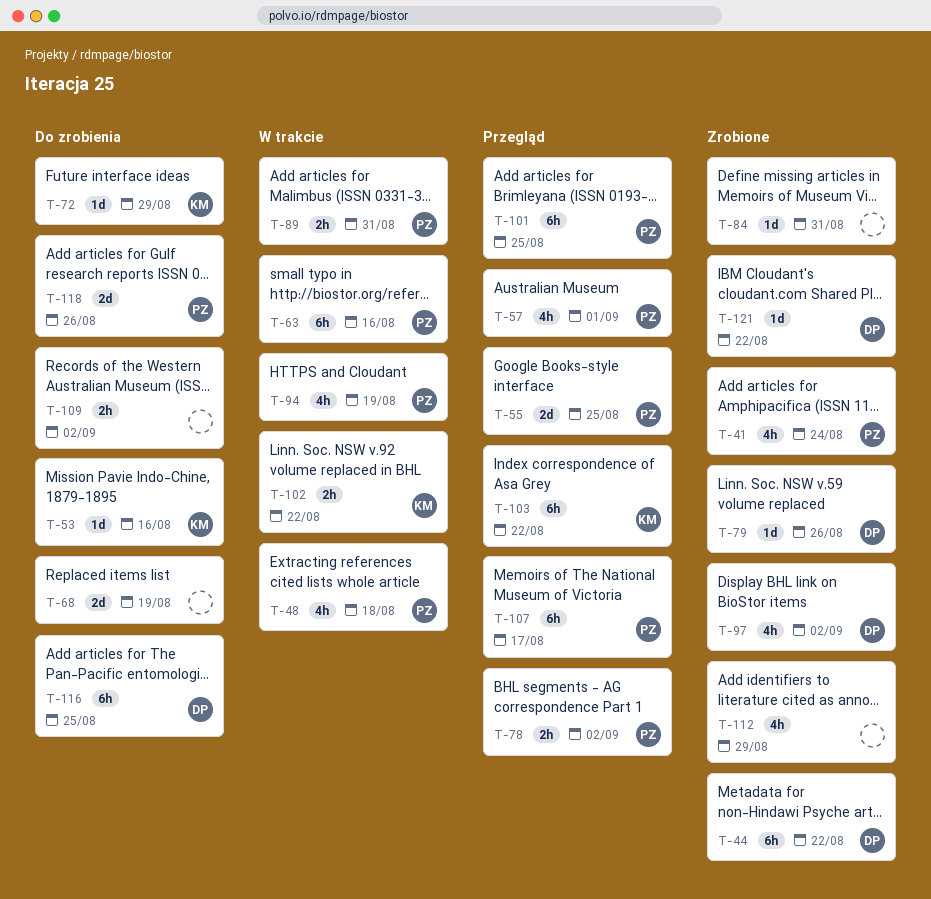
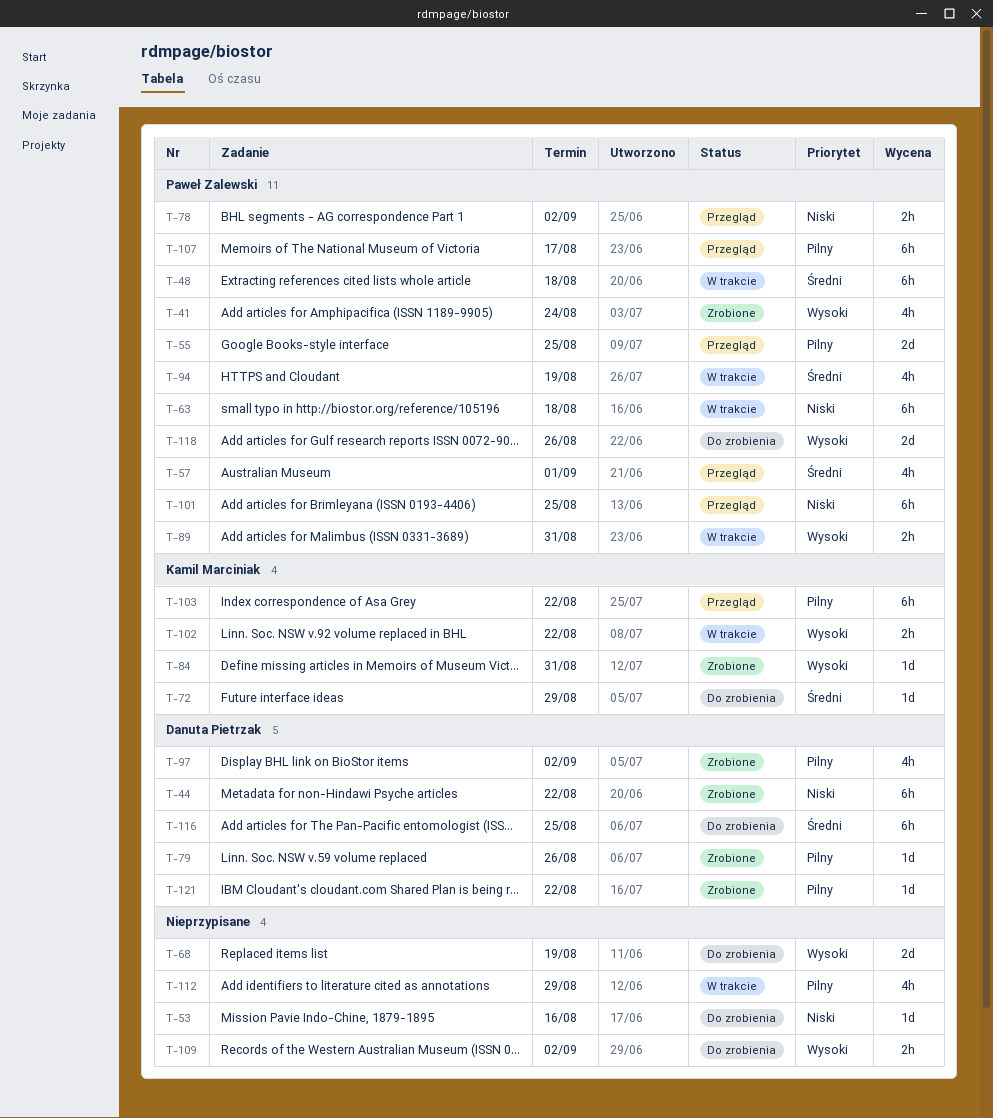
T-48, estimate: 4h -> 6h
T-53, owner: Kamil Marciniak -> none
T-63, due: Aug 16 -> Aug 18
T-84, owner: none -> Kamil Marciniak
T-112, status: Zrobione -> W trakcie

